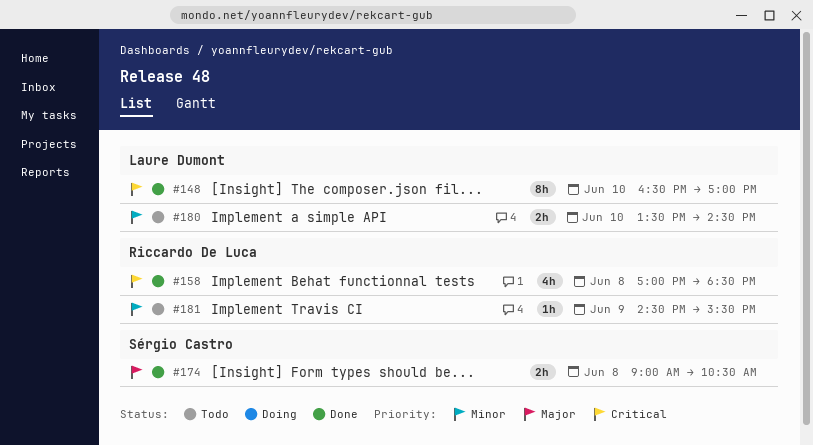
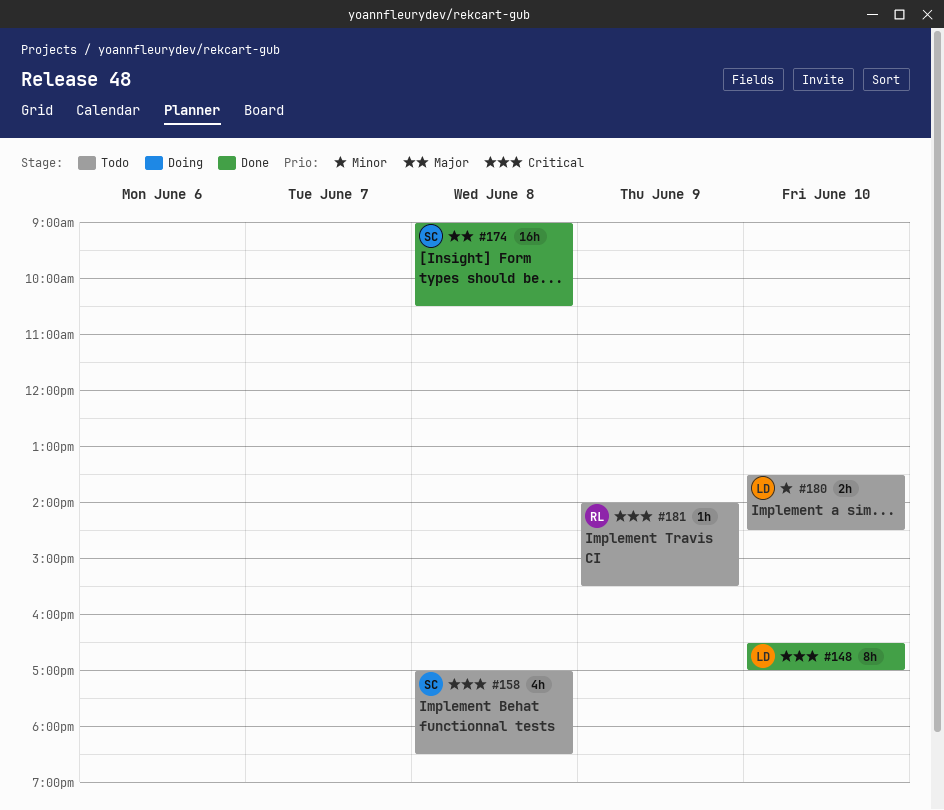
#158, status: Done -> Todo
#158, owner: Riccardo De Luca -> Sérgio Castro
#174, estimate: 2h -> 16h
#181, priority: Minor -> Critical
#181, begins: 14:30 -> 14:00

